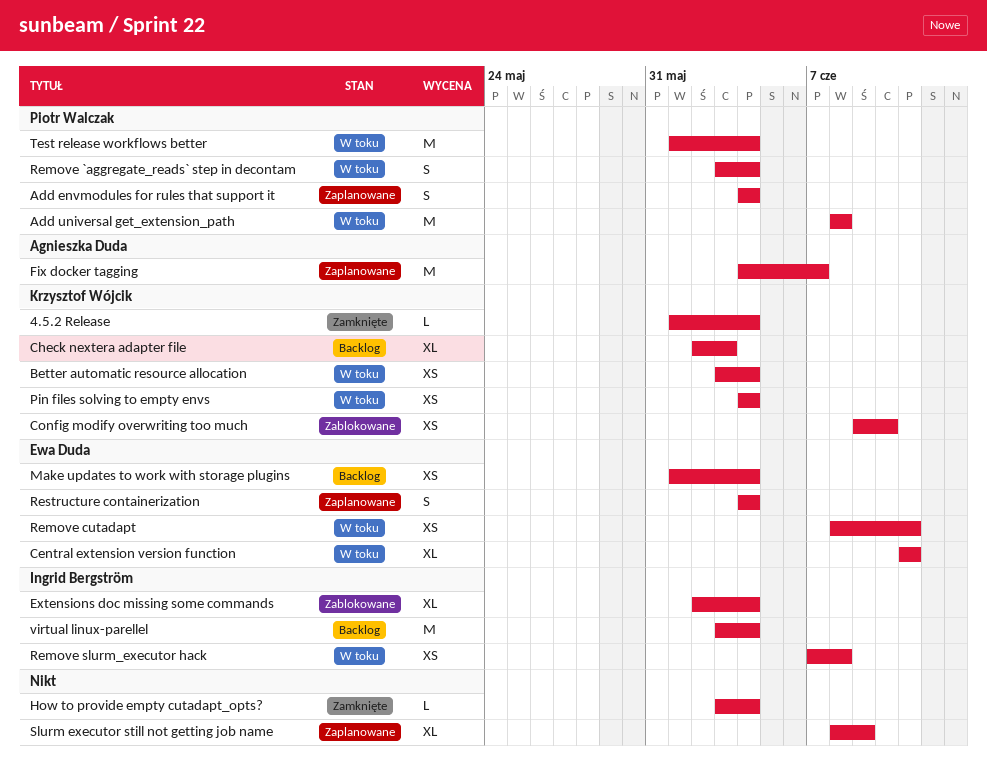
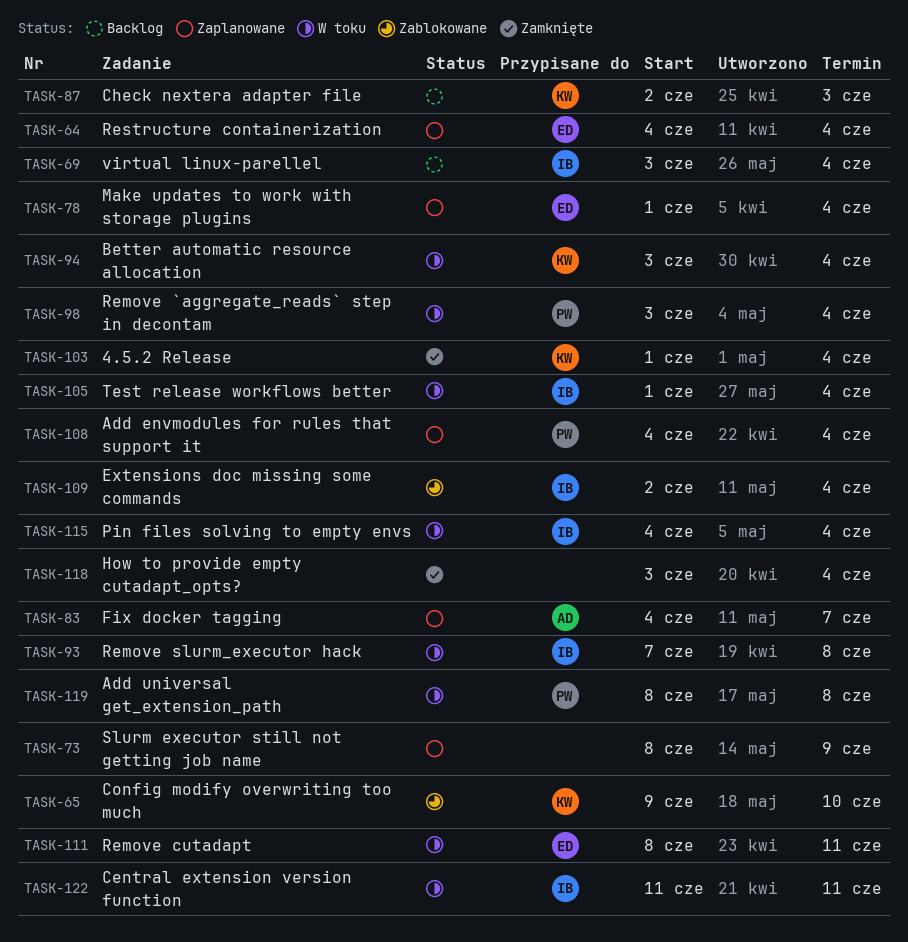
Central extension version function, owner: Ewa Duda -> Ingrid Bergström
Make updates to work with storage plugins, status: Backlog -> Zaplanowane
Pin files solving to empty envs, owner: Krzysztof Wójcik -> Ingrid Bergström
Test release workflows better, owner: Piotr Walczak -> Ingrid Bergström

